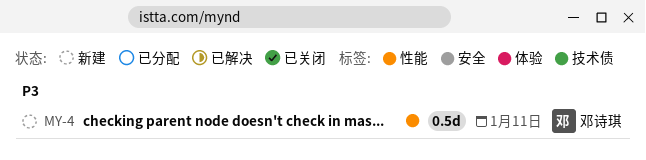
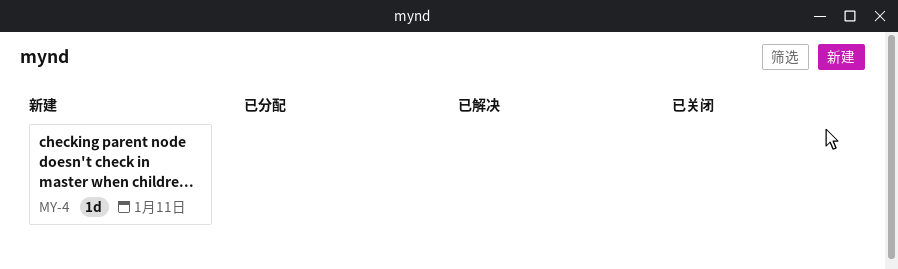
MY-4, estimate: 0.5d -> 1d

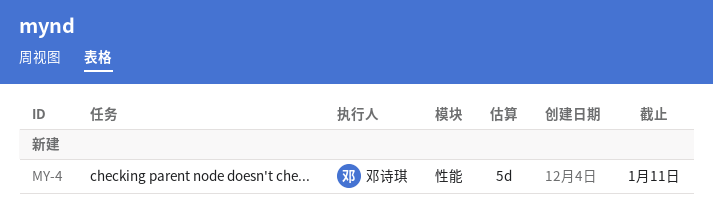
MY-4, estimate: 1d -> 5d

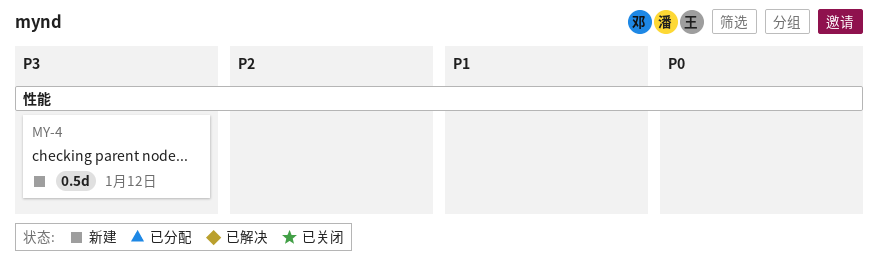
MY-4, estimate: 5d -> 0.5d
MY-4, due: Jan 11 -> Jan 12

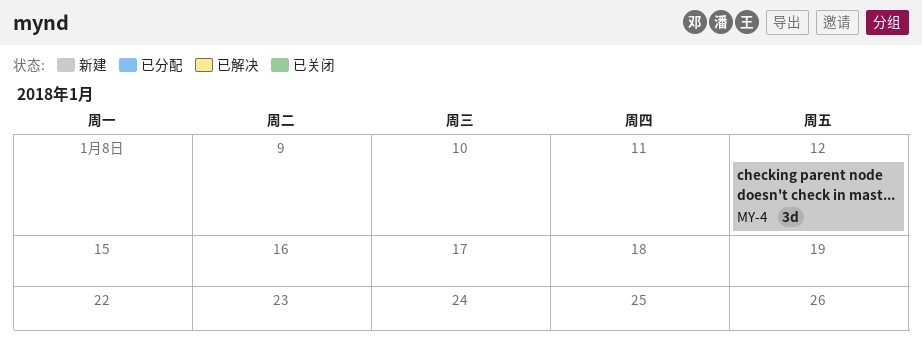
MY-4, estimate: 0.5d -> 3d

